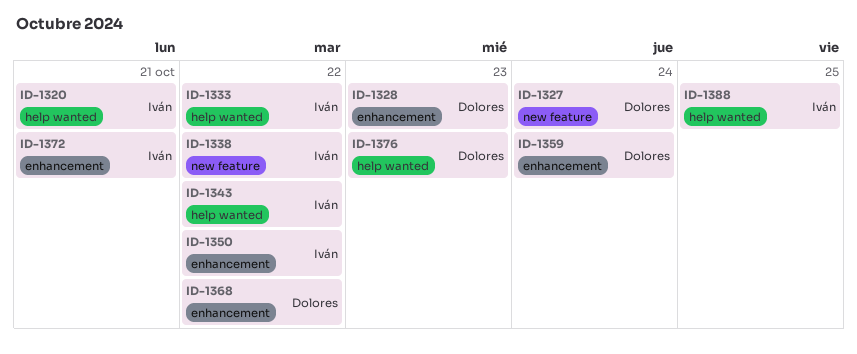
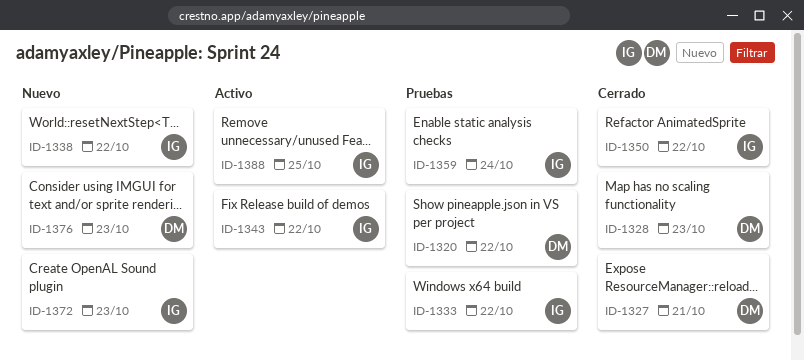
ID-1320, owner: Iván -> Dolores
ID-1320, due: Oct 21 -> Oct 22
ID-1327, due: Oct 24 -> Oct 21
ID-1359, owner: Dolores -> Iván
ID-1368: present -> none
ID-1372, due: Oct 21 -> Oct 23

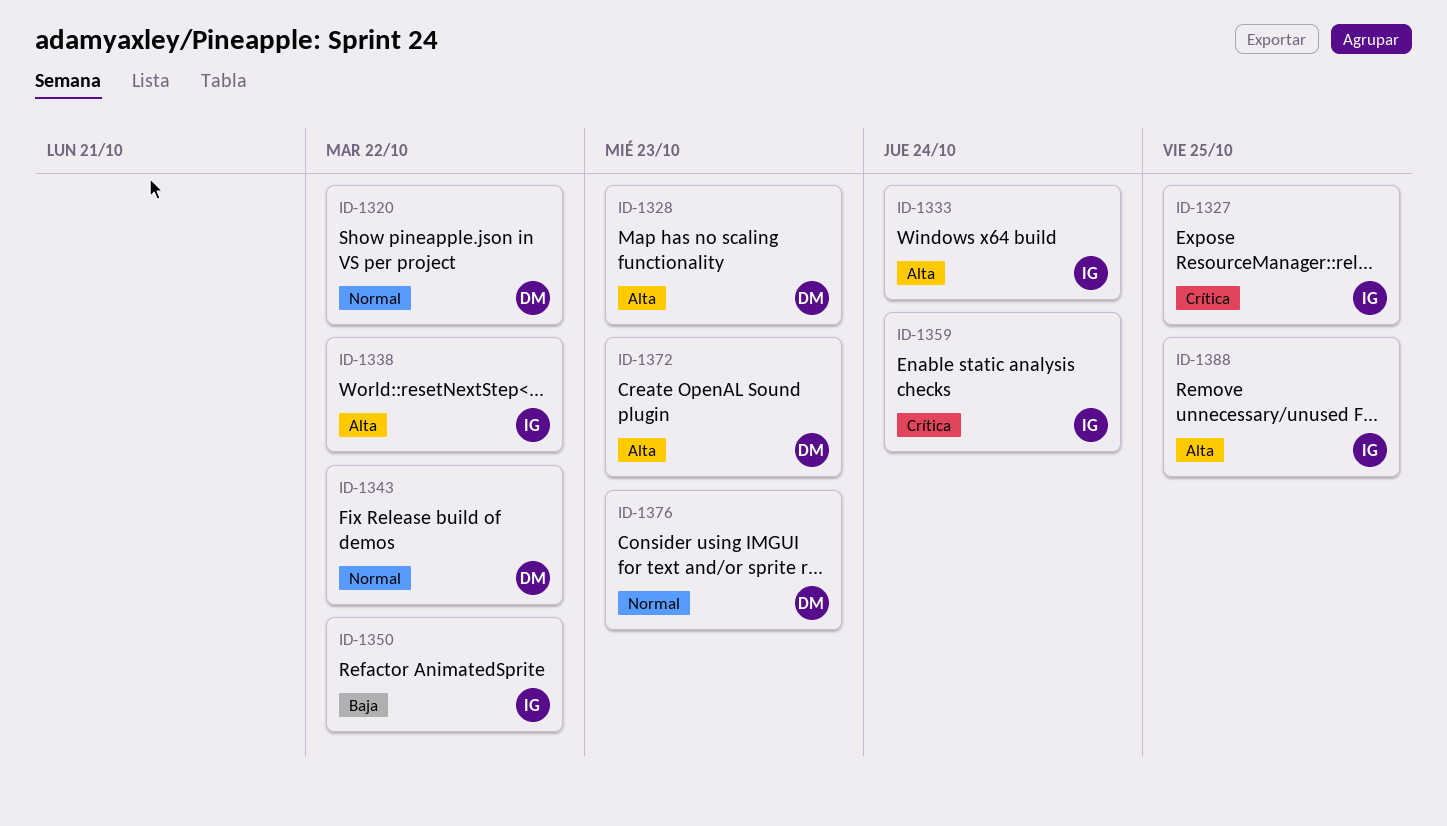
ID-1327, owner: DM -> IG
ID-1327, due: Oct 21 -> Oct 25
ID-1333, due: Oct 22 -> Oct 24
ID-1343, owner: IG -> DM
ID-1372, owner: IG -> DM

